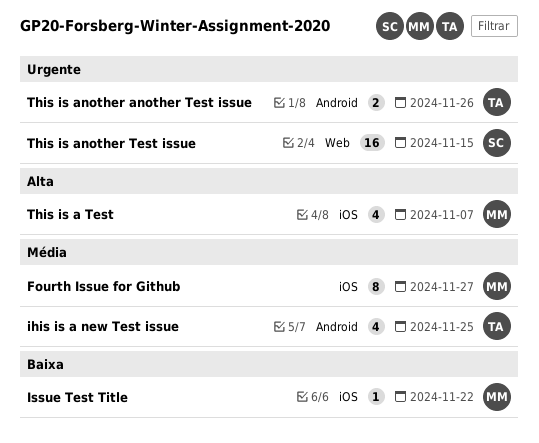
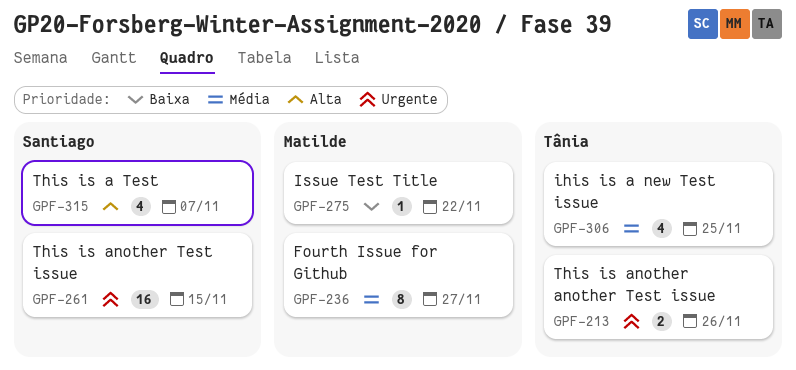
This is a Test, owner: Matilde -> Santiago

